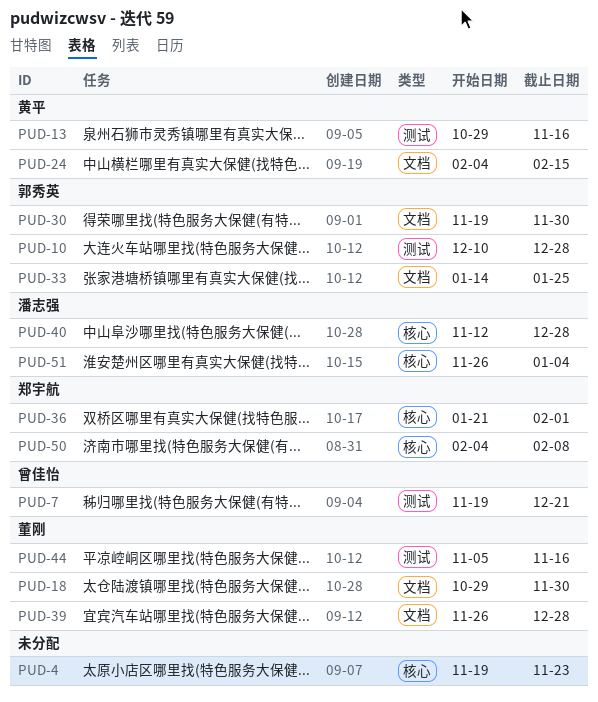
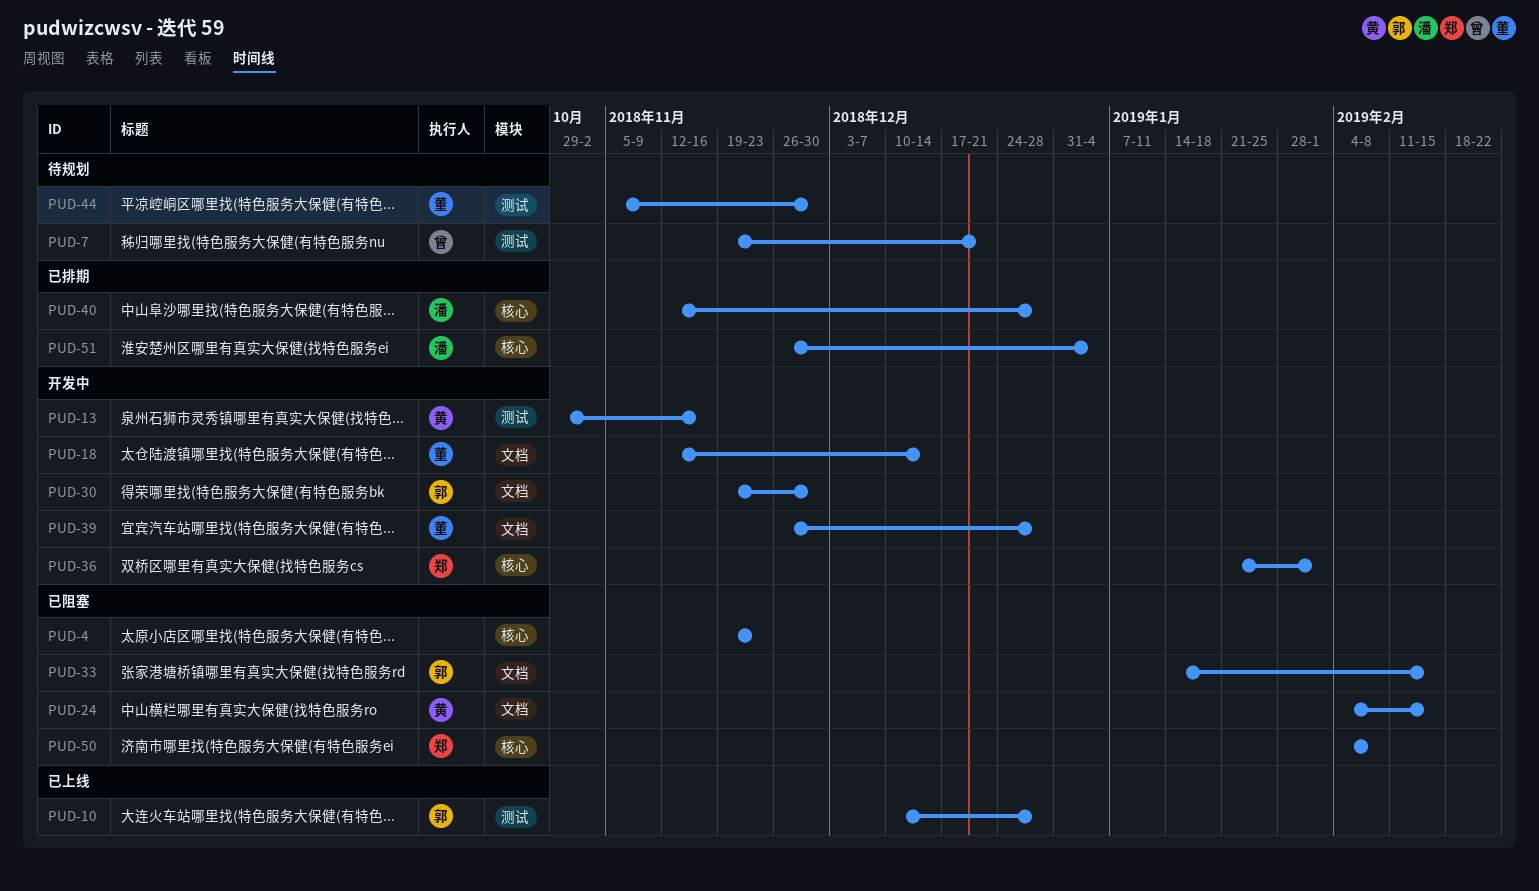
PUD-18, start: Oct 29 -> Nov 12
PUD-18, due: Nov 30 -> Dec 14
PUD-33, due: Jan 25 -> Feb 15
PUD-44, due: Nov 16 -> Nov 30

